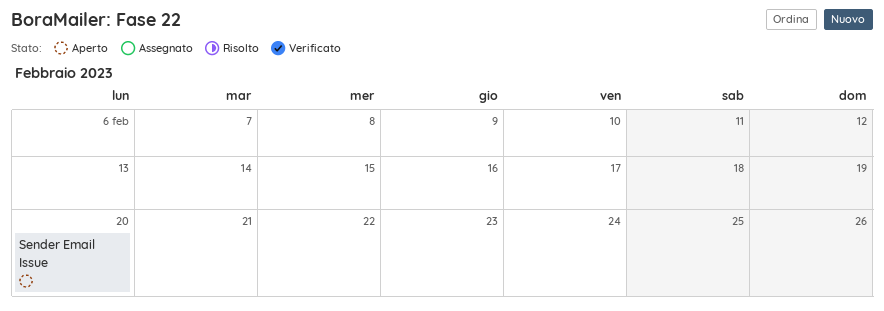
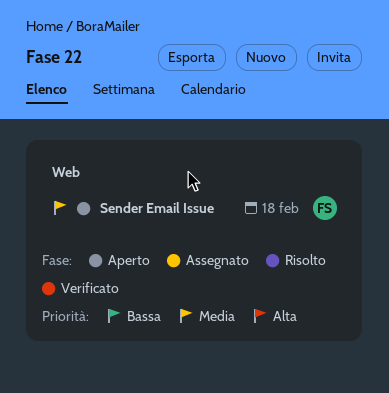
Sender Email Issue, due: Feb 20 -> Feb 18

